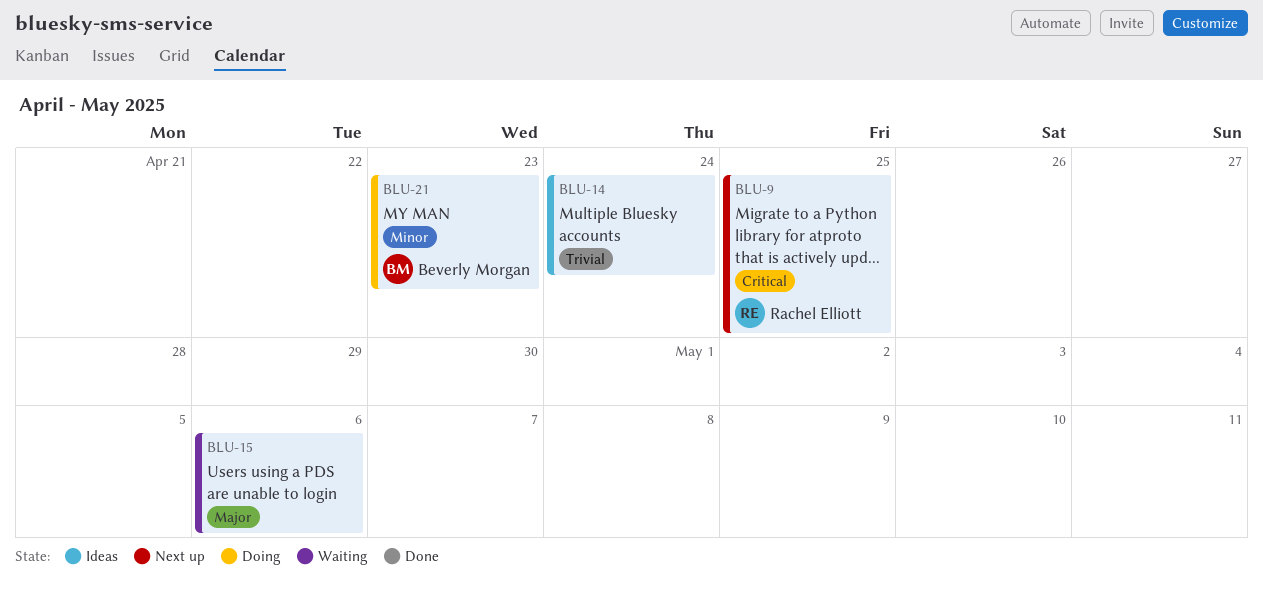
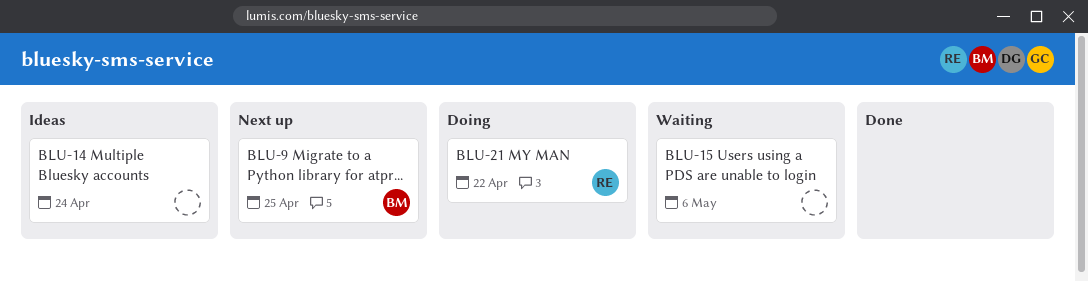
BLU-9, owner: Rachel Elliott -> Beverly Morgan
BLU-21, owner: Beverly Morgan -> Rachel Elliott
BLU-21, due: Apr 23 -> Apr 22

